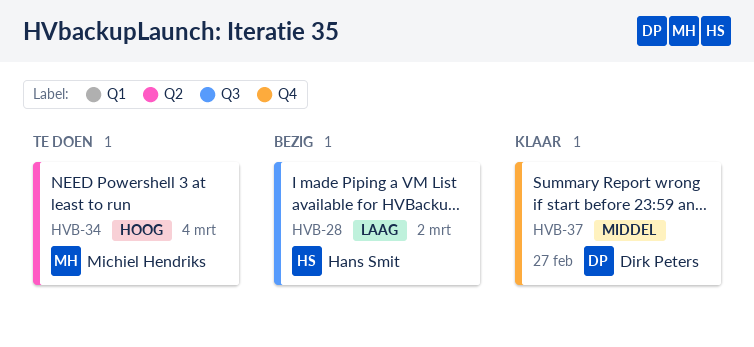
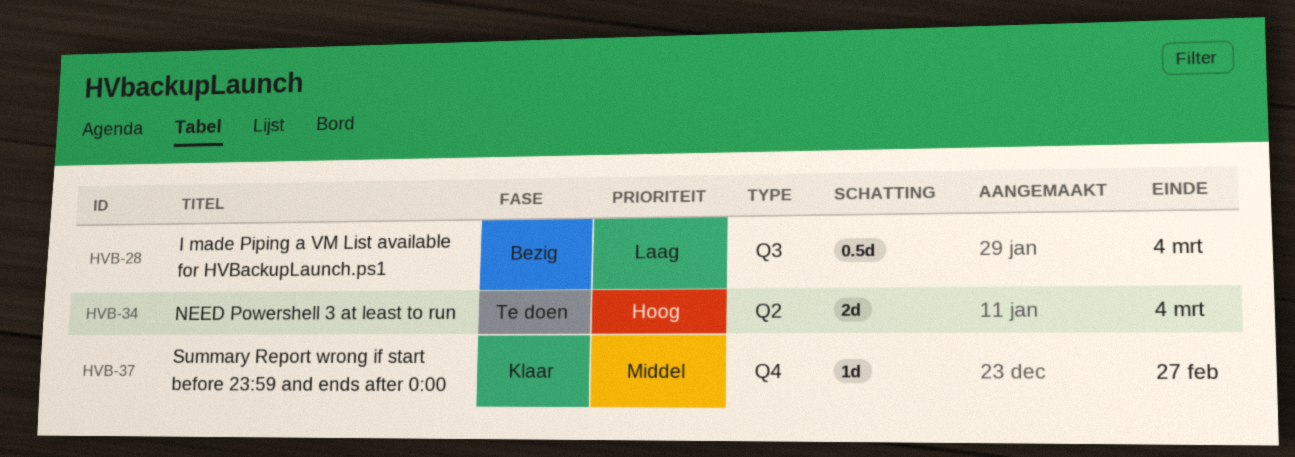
HVB-28, due: Mar 2 -> Mar 4

